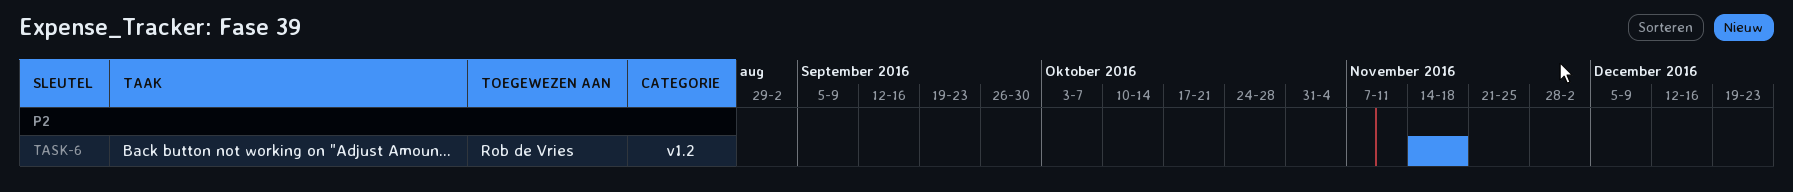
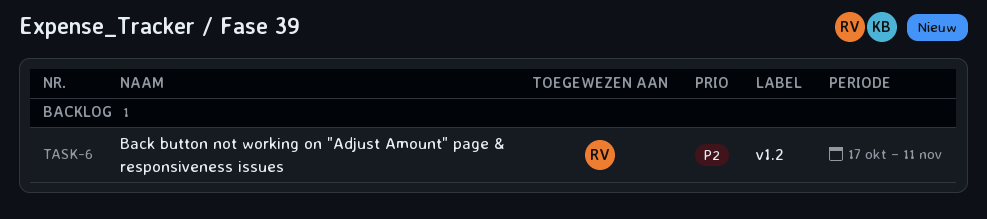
TASK-6, start: Nov 14 -> Oct 17
TASK-6, due: Nov 18 -> Nov 11

